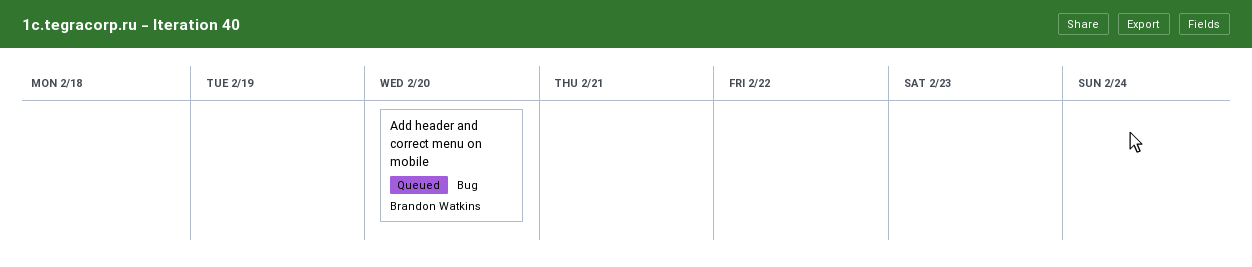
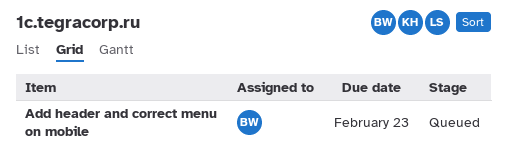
Add header and correct menu on mobile, due: Feb 20 -> Feb 23

